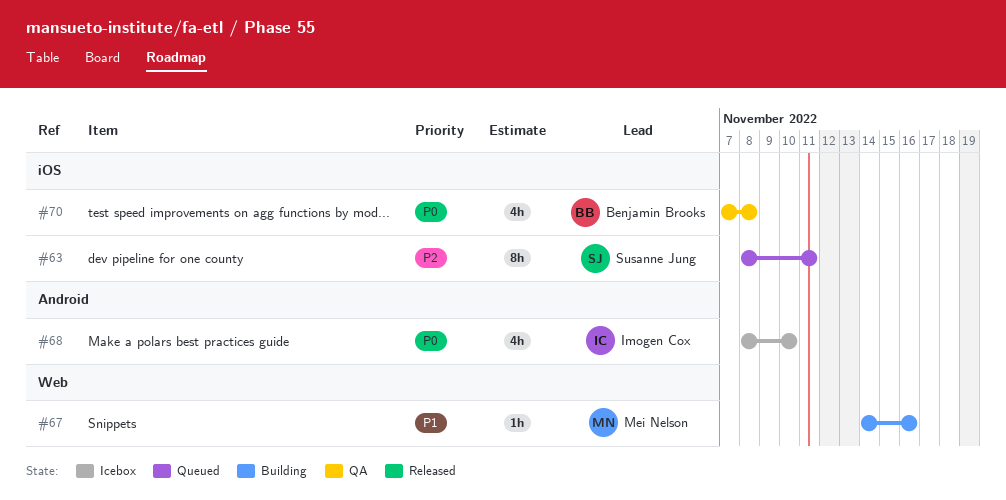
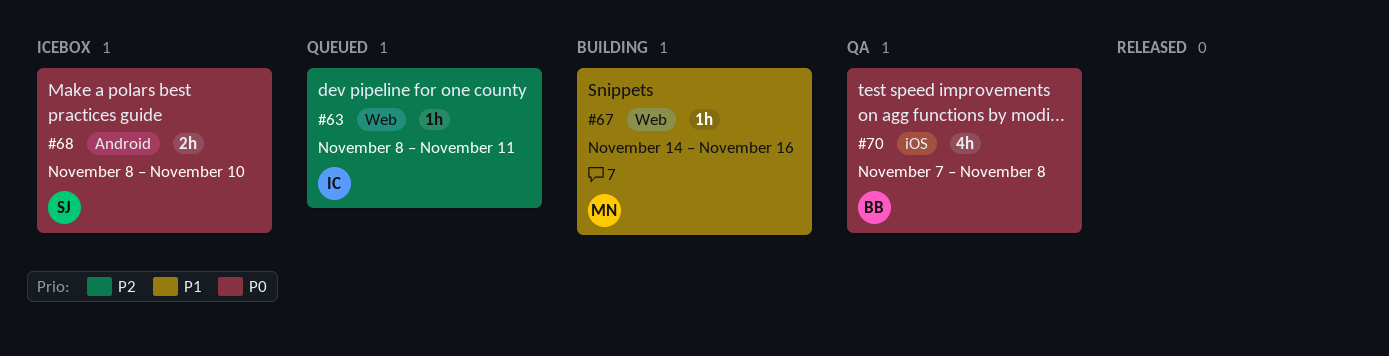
#63, owner: Susanne Jung -> Imogen Cox
#63, label: iOS -> Web
#63, estimate: 8h -> 1h
#68, owner: Imogen Cox -> Susanne Jung
#68, estimate: 4h -> 2h

